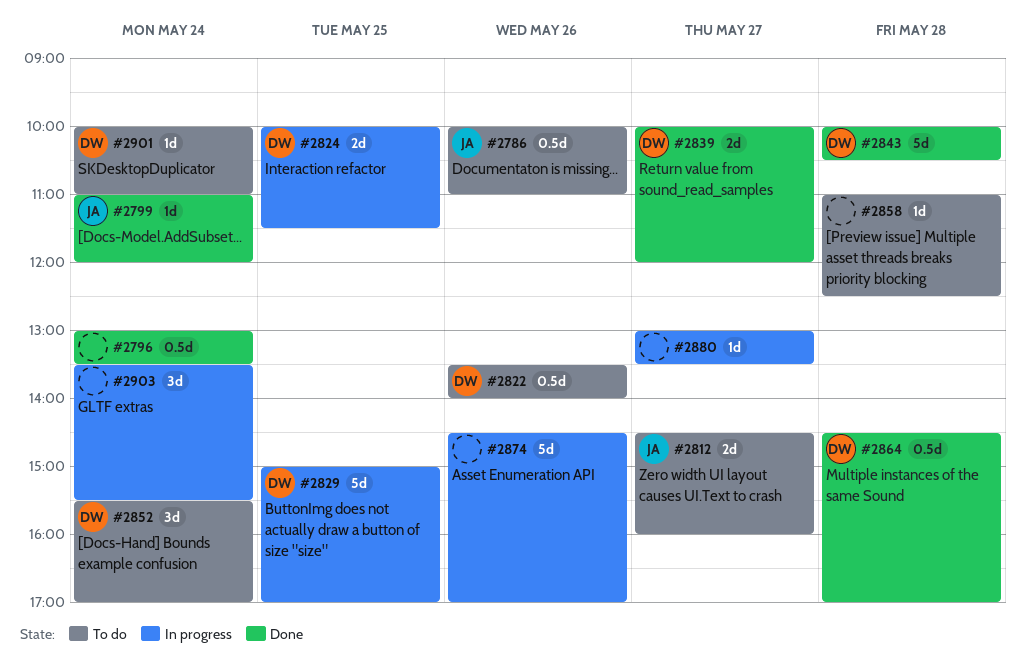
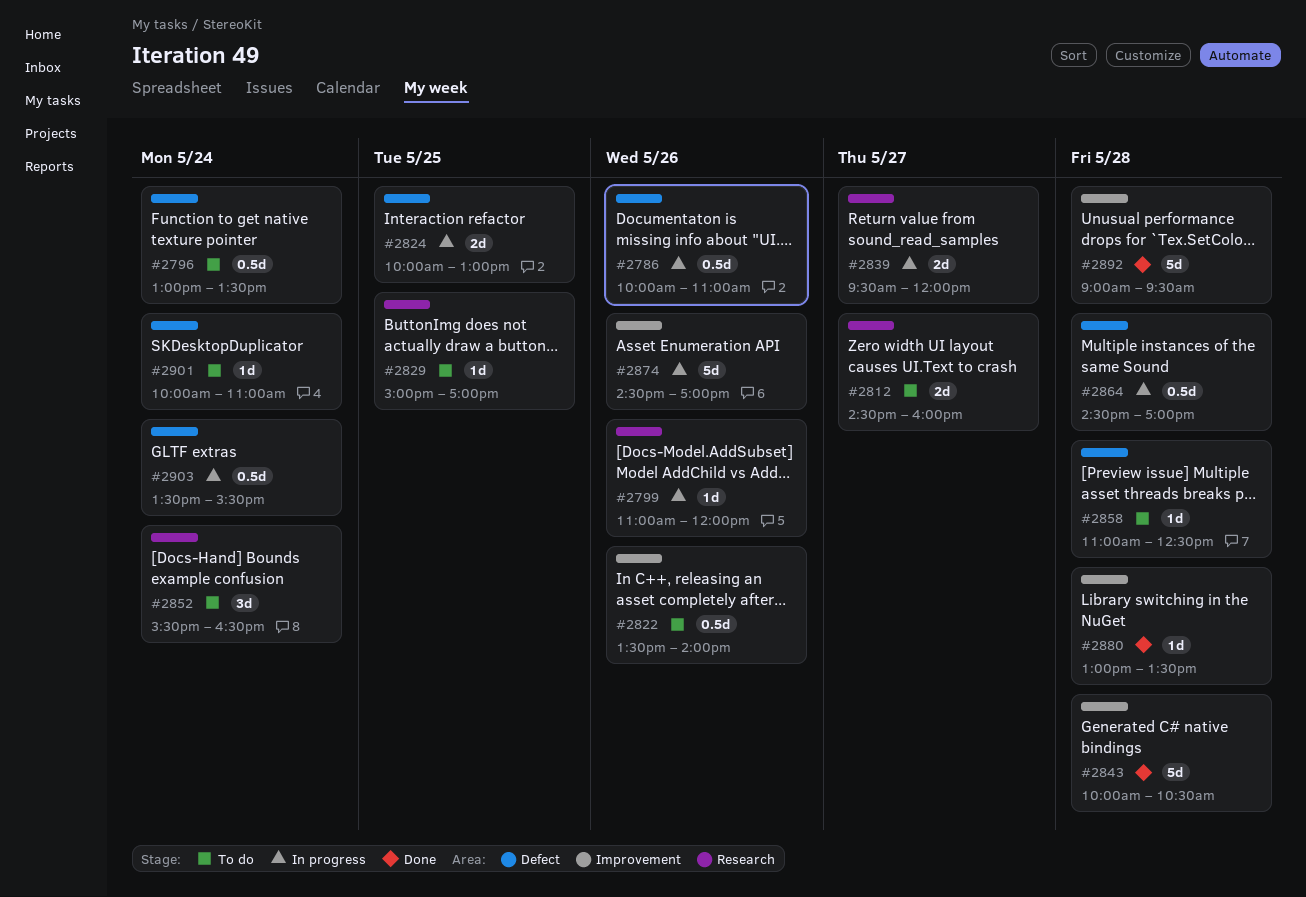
#2786, status: To do -> In progress
#2796, status: Done -> To do
#2799, status: Done -> In progress
#2799, day: May 24 -> May 26
#2824, ends: 11:30 -> 13:00
#2829, status: In progress -> To do
#2829, estimate: 5d -> 1d
#2839, status: Done -> In progress
#2839, begins: 10:00 -> 09:30
#2852, ends: 17:00 -> 16:30
#2864, status: Done -> In progress
#2880, status: In progress -> Done
#2880, day: May 27 -> May 28
#2892: none -> present
#2903, estimate: 3d -> 0.5d

